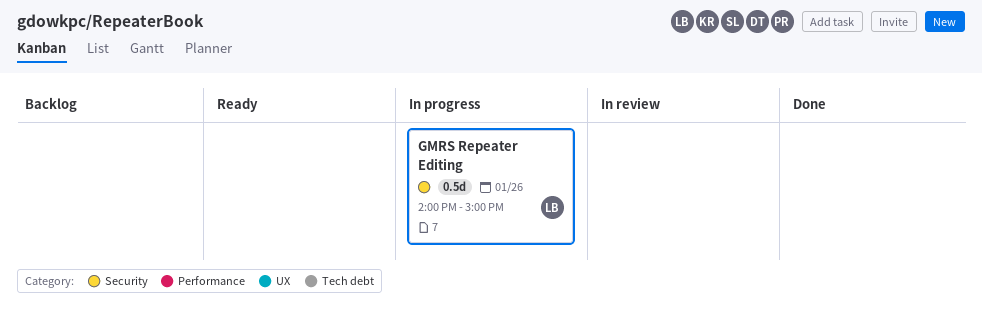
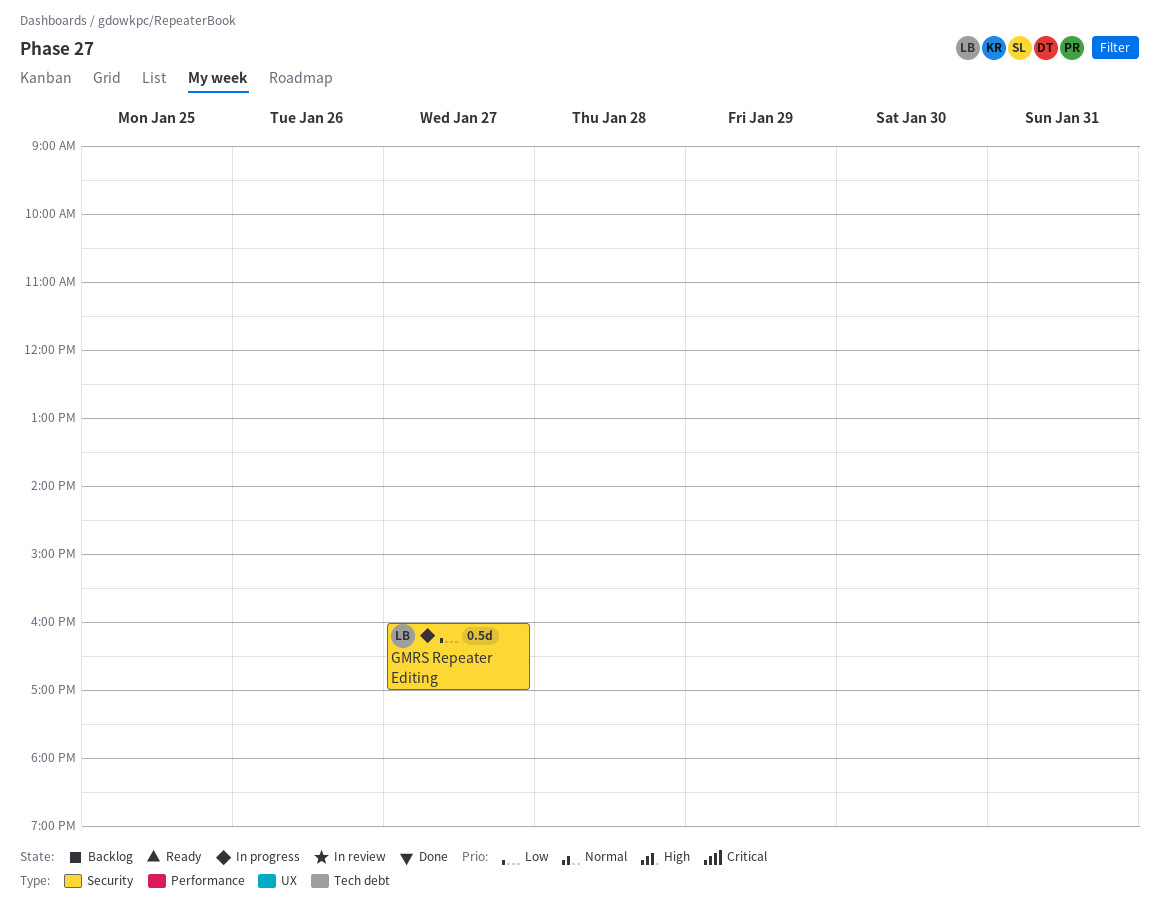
GMRS Repeater Editing, day: Jan 26 -> Jan 27
GMRS Repeater Editing, begins: 14:00 -> 16:00
GMRS Repeater Editing, ends: 15:00 -> 17:00

